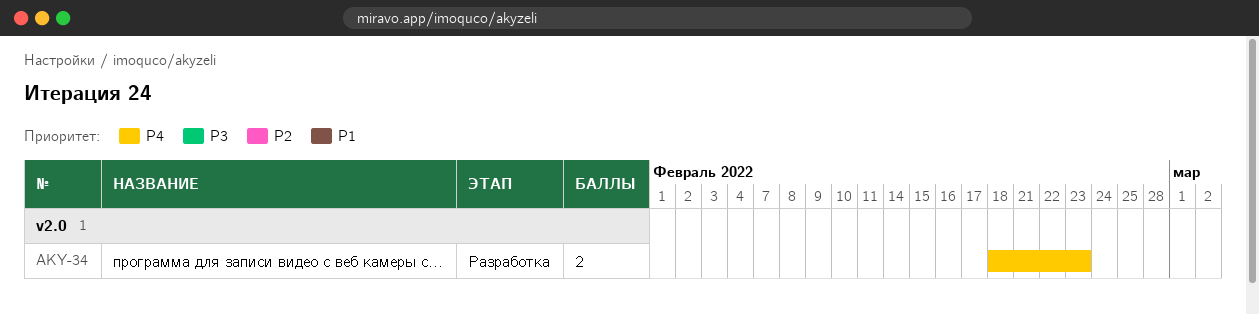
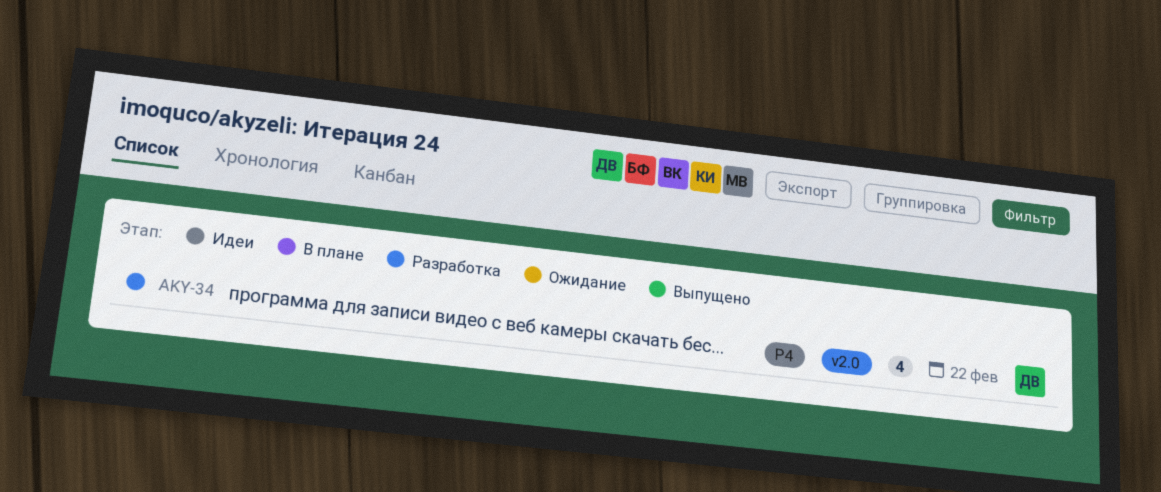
AKY-34, estimate: 2 -> 4
AKY-34, due: Feb 23 -> Feb 22

